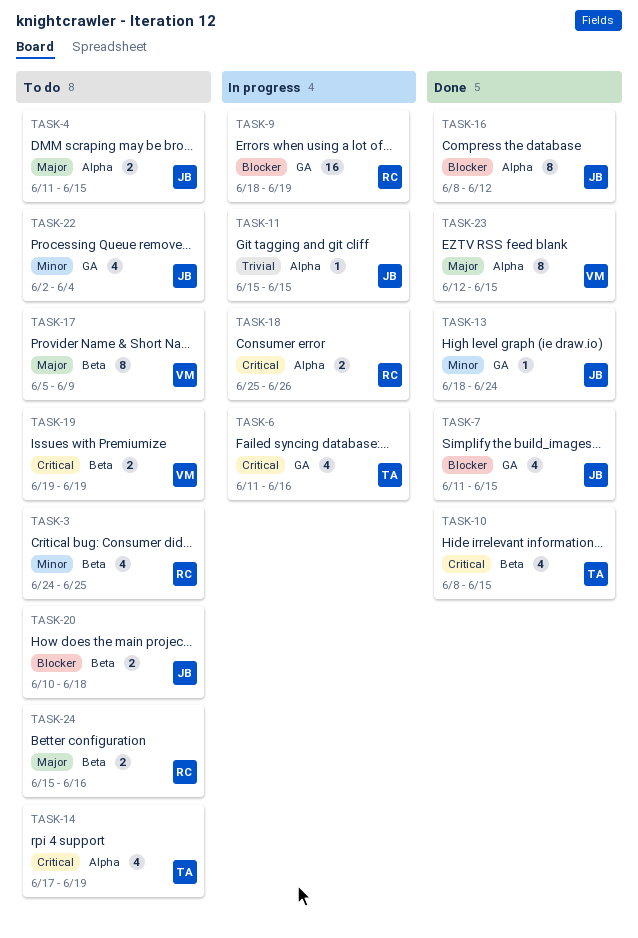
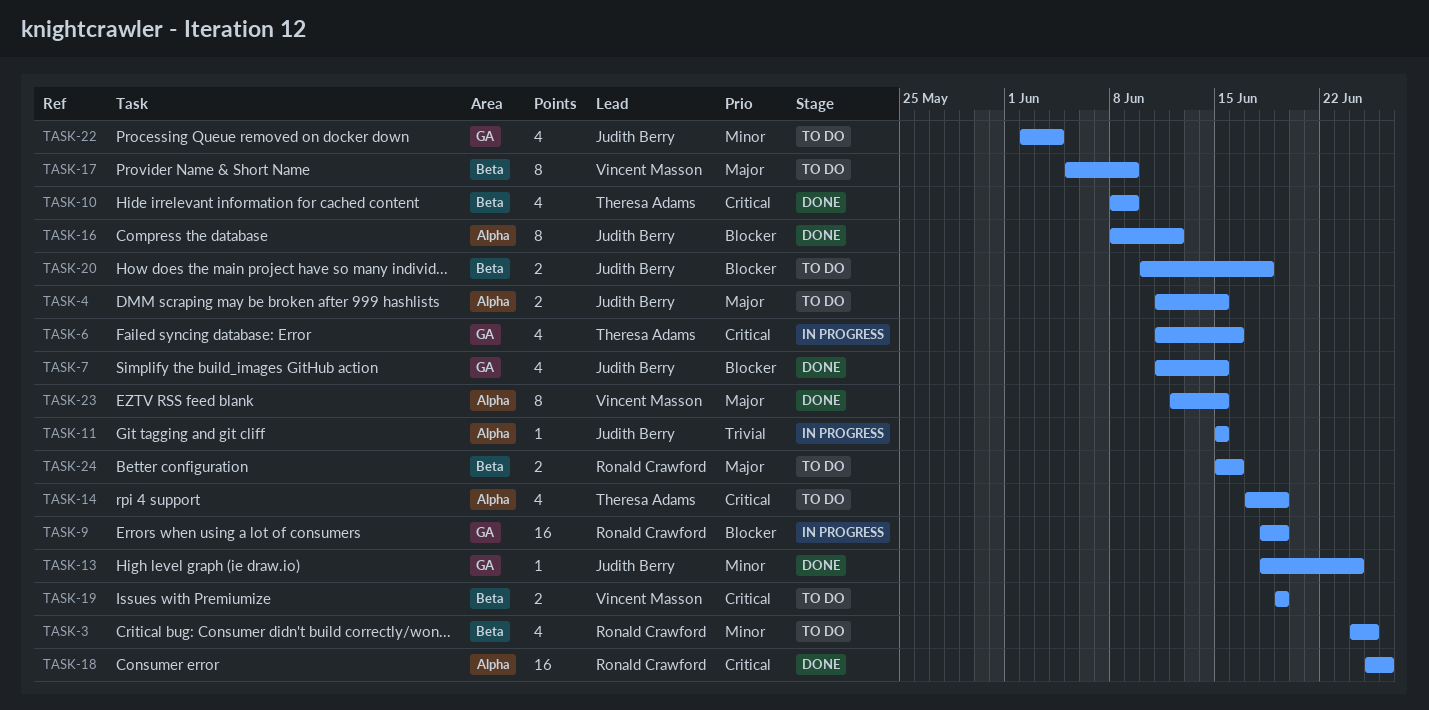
TASK-10, due: Jun 15 -> Jun 9
TASK-18, status: In progress -> Done
TASK-18, estimate: 2 -> 16

